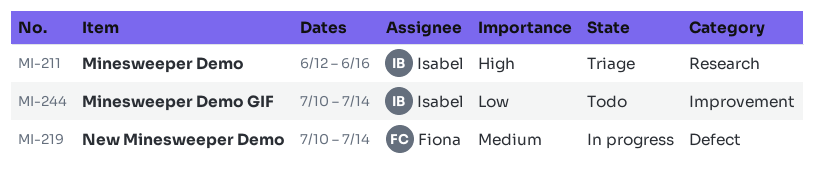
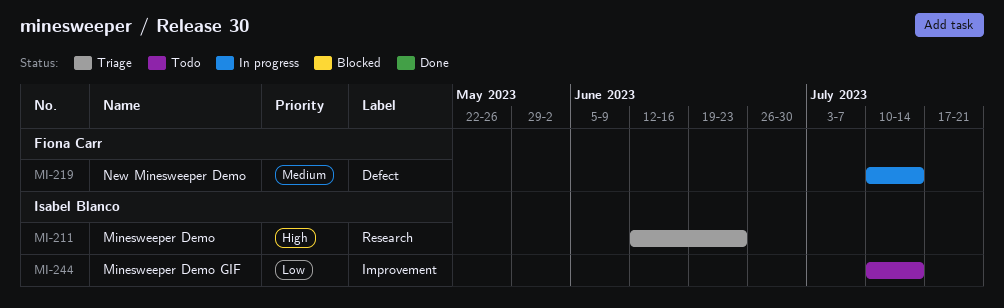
MI-211, due: Jun 16 -> Jun 23

